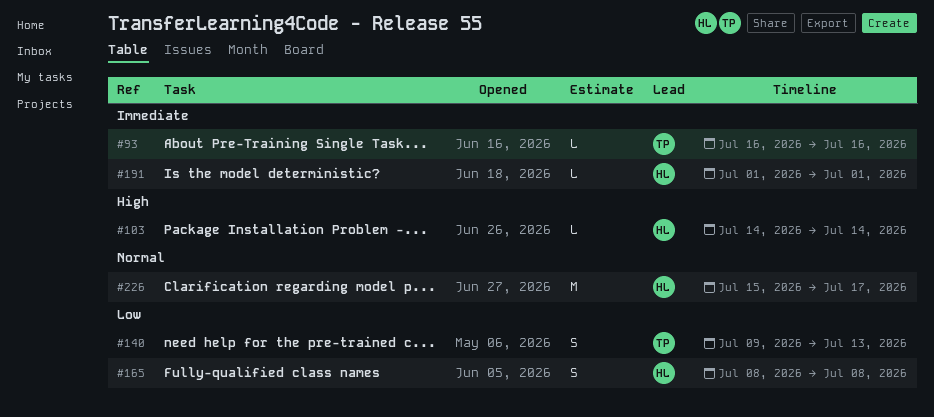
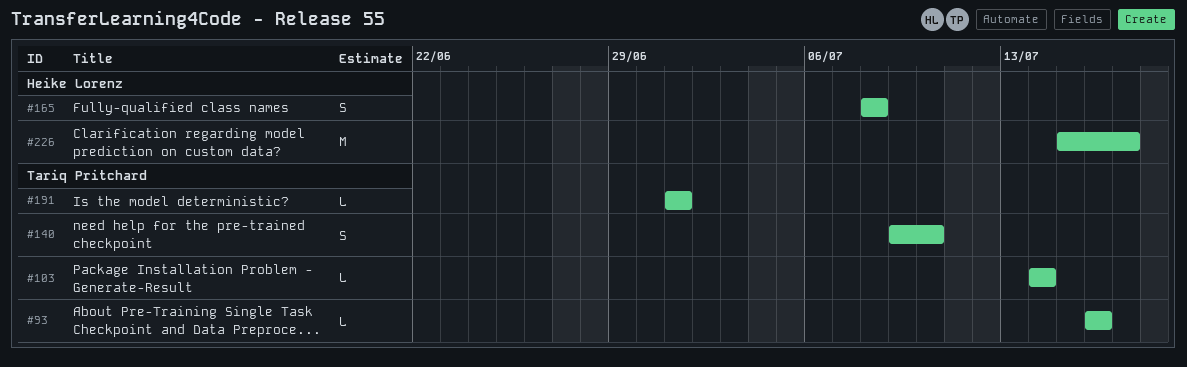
#103, owner: Heike Lorenz -> Tariq Pritchard
#140, due: Jul 13 -> Jul 10
#191, owner: Heike Lorenz -> Tariq Pritchard

